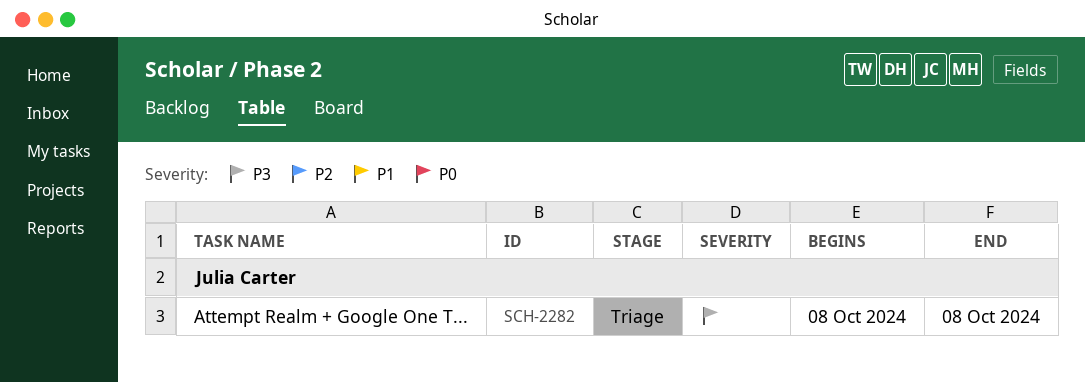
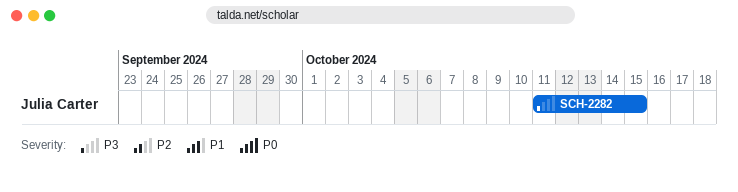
SCH-2282, start: Oct 8 -> Oct 11
SCH-2282, due: Oct 8 -> Oct 15

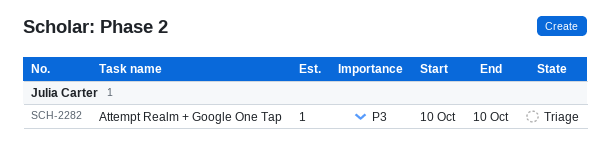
SCH-2282, start: Oct 11 -> Oct 10
SCH-2282, due: Oct 15 -> Oct 10

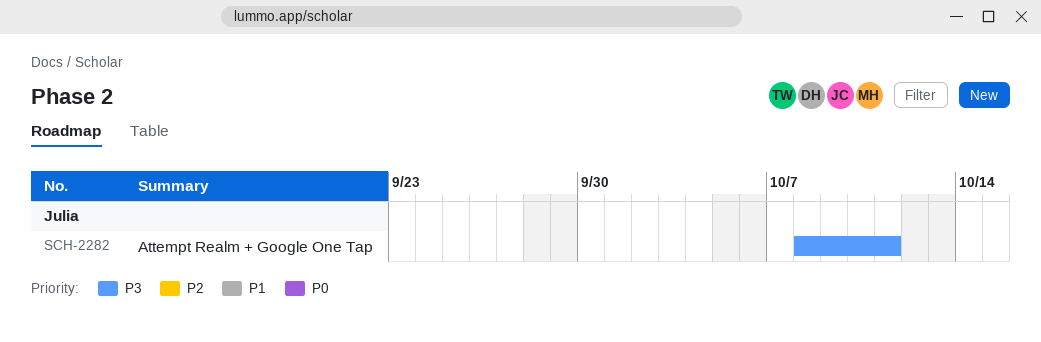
SCH-2282, start: Oct 10 -> Oct 8
SCH-2282, due: Oct 10 -> Oct 11

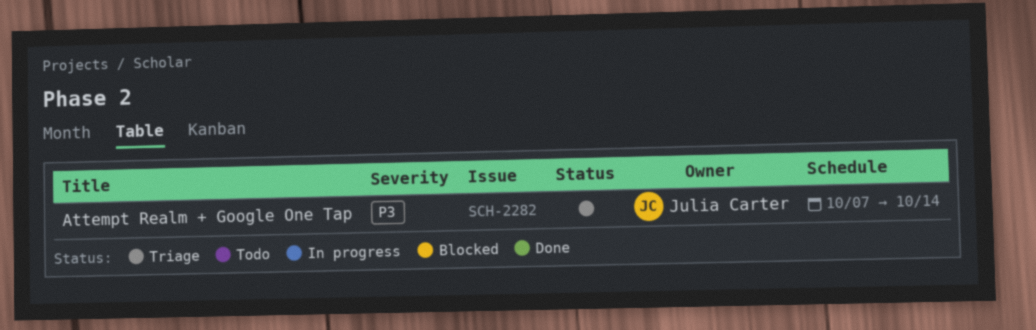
SCH-2282, start: Oct 8 -> Oct 7
SCH-2282, due: Oct 11 -> Oct 14

